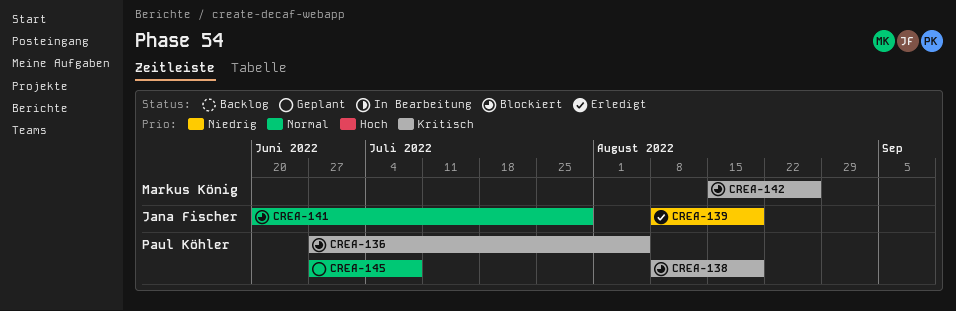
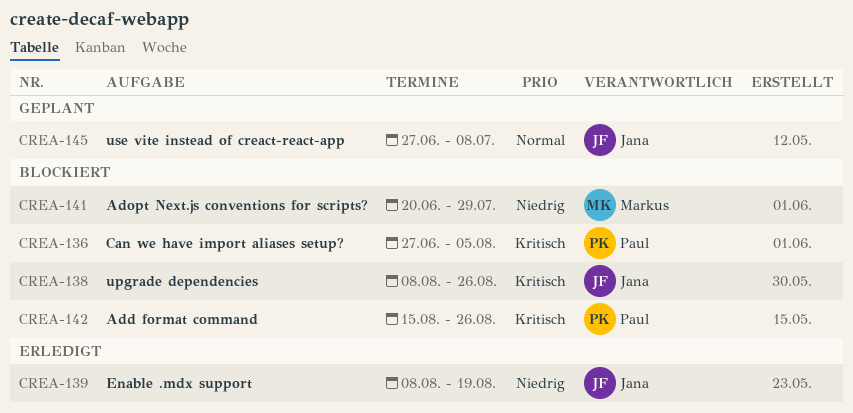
CREA-138, owner: Paul Köhler -> Jana Fischer
CREA-138, due: Aug 19 -> Aug 26
CREA-141, owner: Jana Fischer -> Markus König
CREA-141, priority: Normal -> Niedrig
CREA-142, owner: Markus König -> Paul Köhler
CREA-145, owner: Paul Köhler -> Jana Fischer

